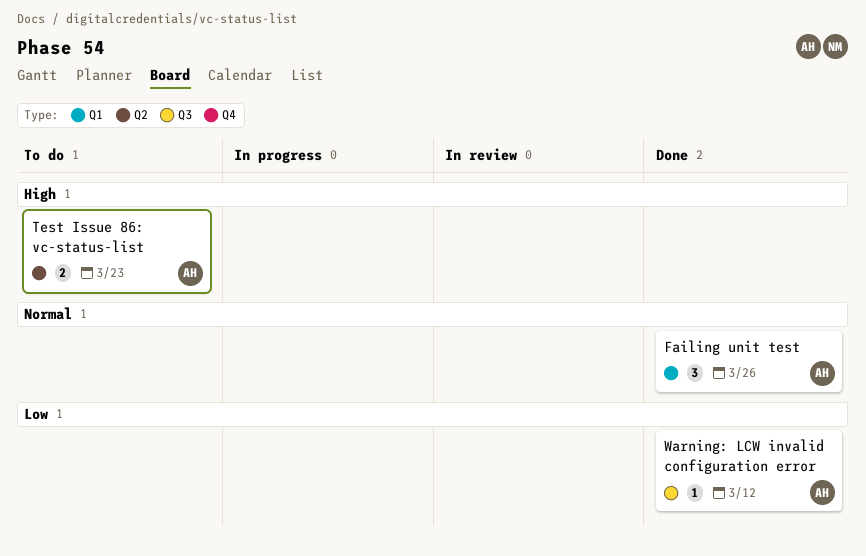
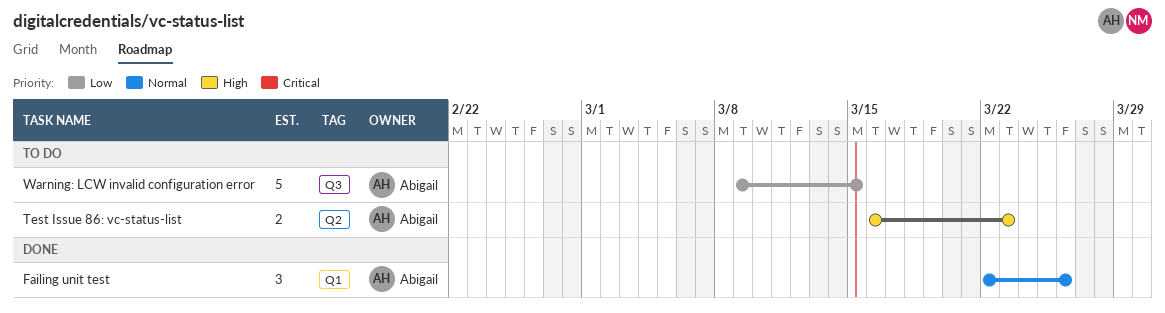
Warning: LCW invalid configuration error, status: Done -> To do
Warning: LCW invalid configuration error, estimate: 1 -> 5
Warning: LCW invalid configuration error, due: Mar 12 -> Mar 15

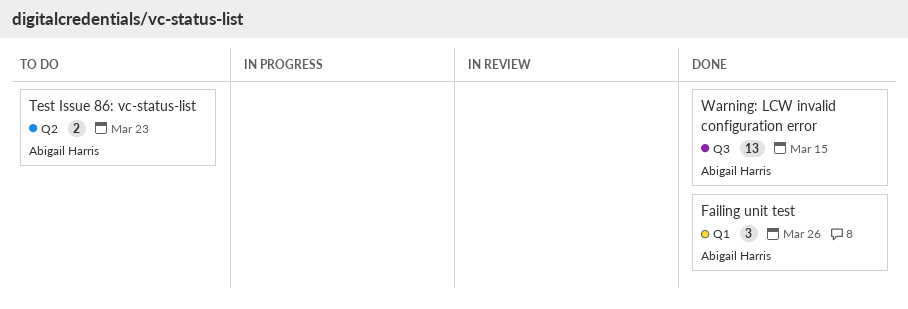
Warning: LCW invalid configuration error, status: To do -> Done
Warning: LCW invalid configuration error, estimate: 5 -> 13

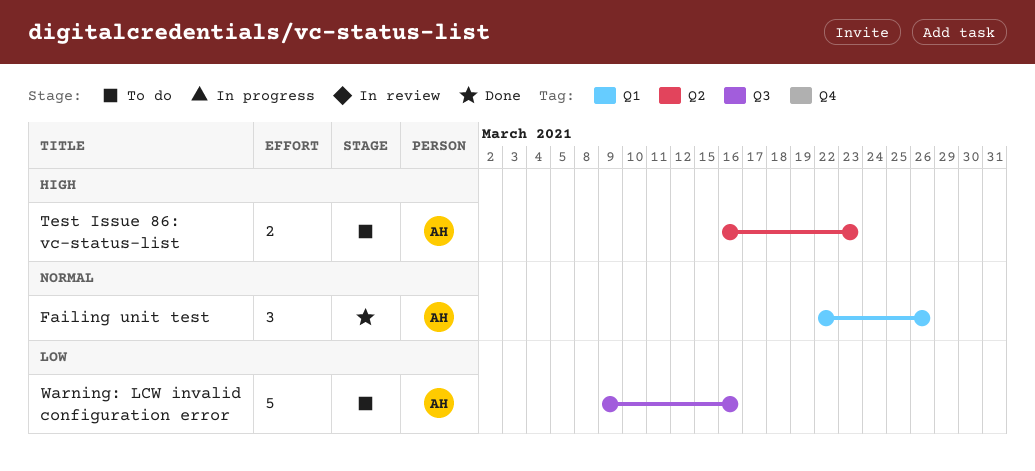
Warning: LCW invalid configuration error, status: Done -> To do
Warning: LCW invalid configuration error, estimate: 13 -> 5
Warning: LCW invalid configuration error, due: Mar 15 -> Mar 16

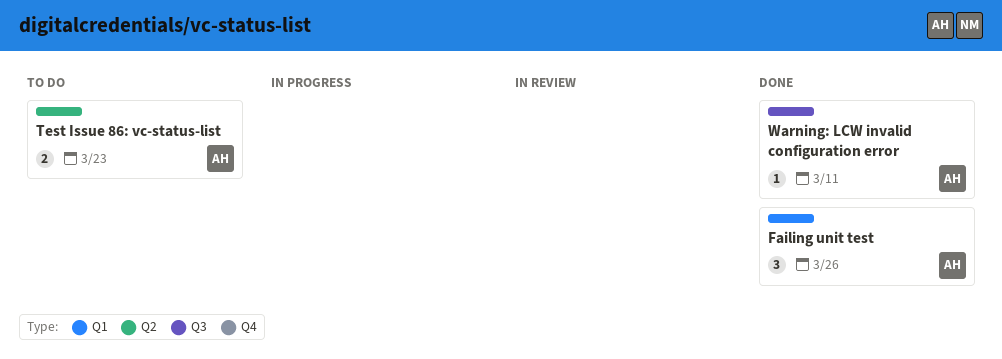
Warning: LCW invalid configuration error, status: To do -> Done
Warning: LCW invalid configuration error, estimate: 5 -> 1
Warning: LCW invalid configuration error, due: Mar 16 -> Mar 11

